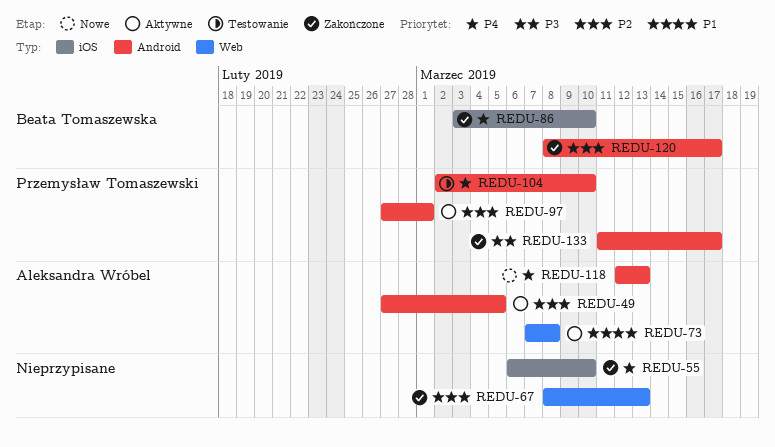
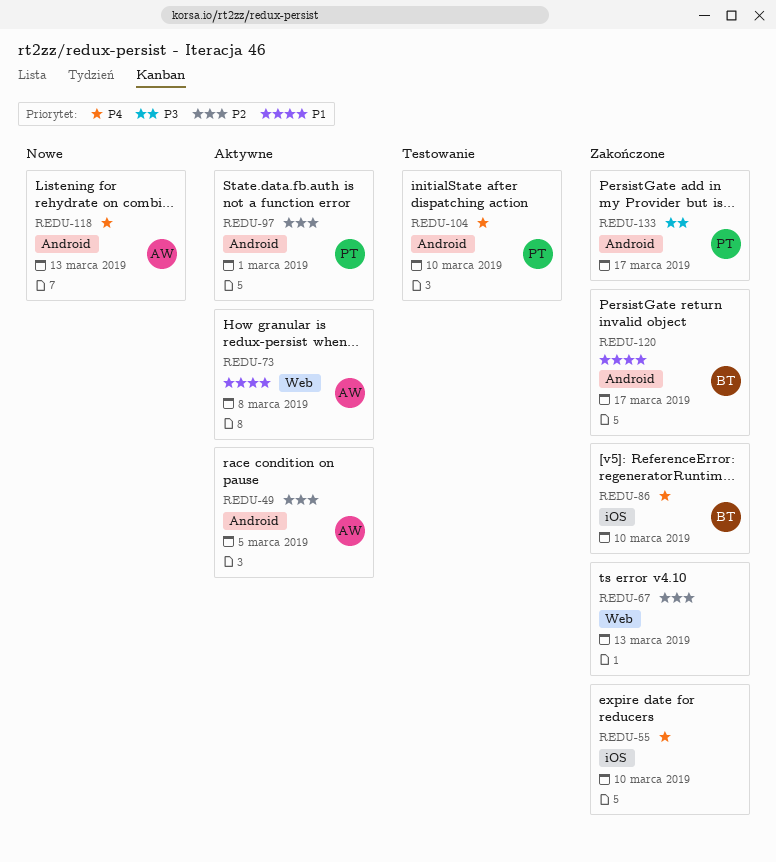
REDU-120, priority: P2 -> P1

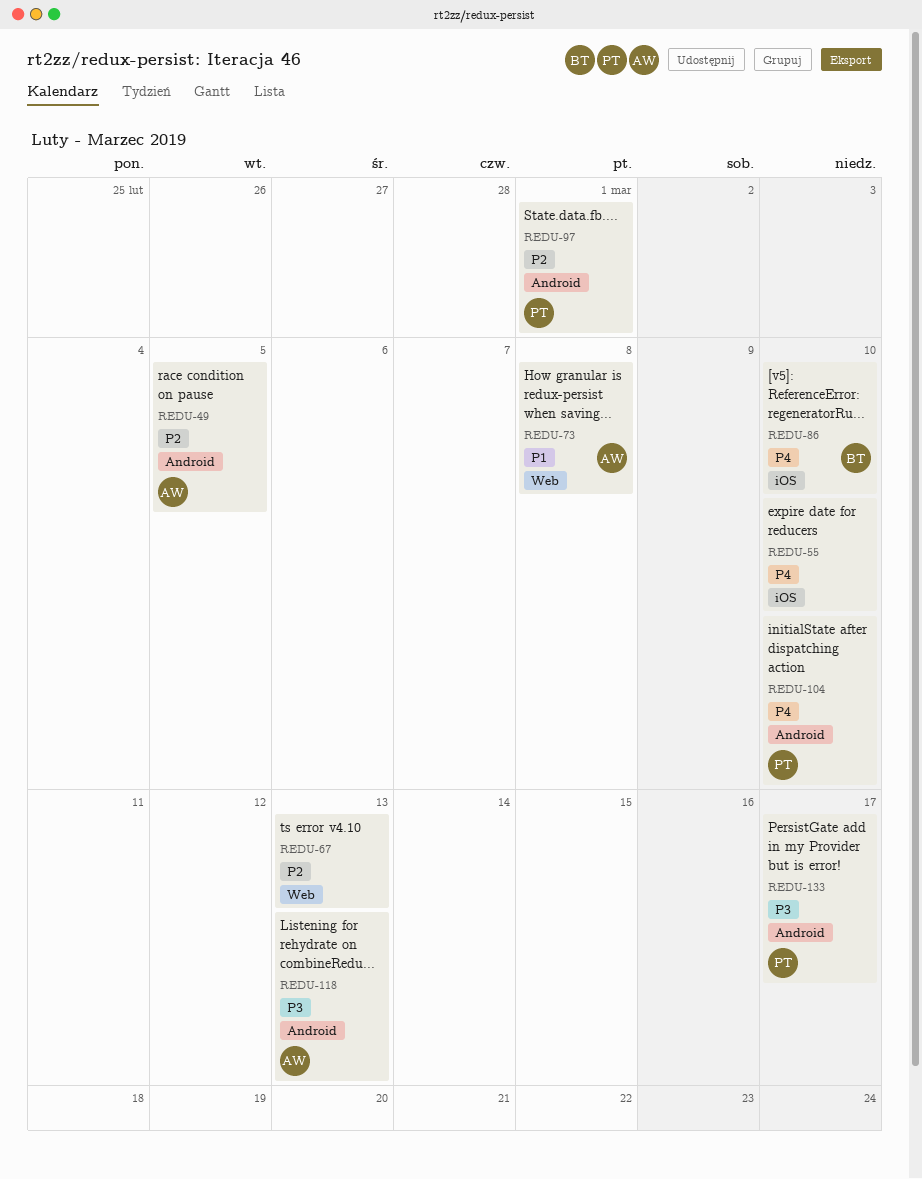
REDU-118, priority: P4 -> P3
REDU-120: present -> none

